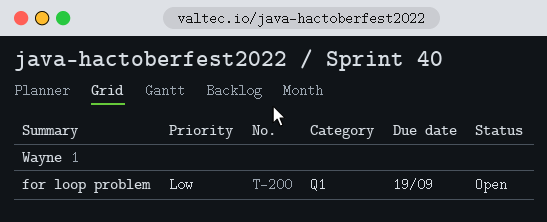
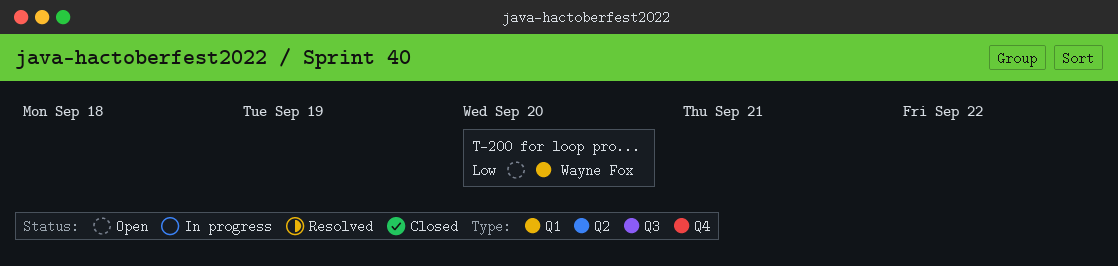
T-200, due: Sep 19 -> Sep 20

